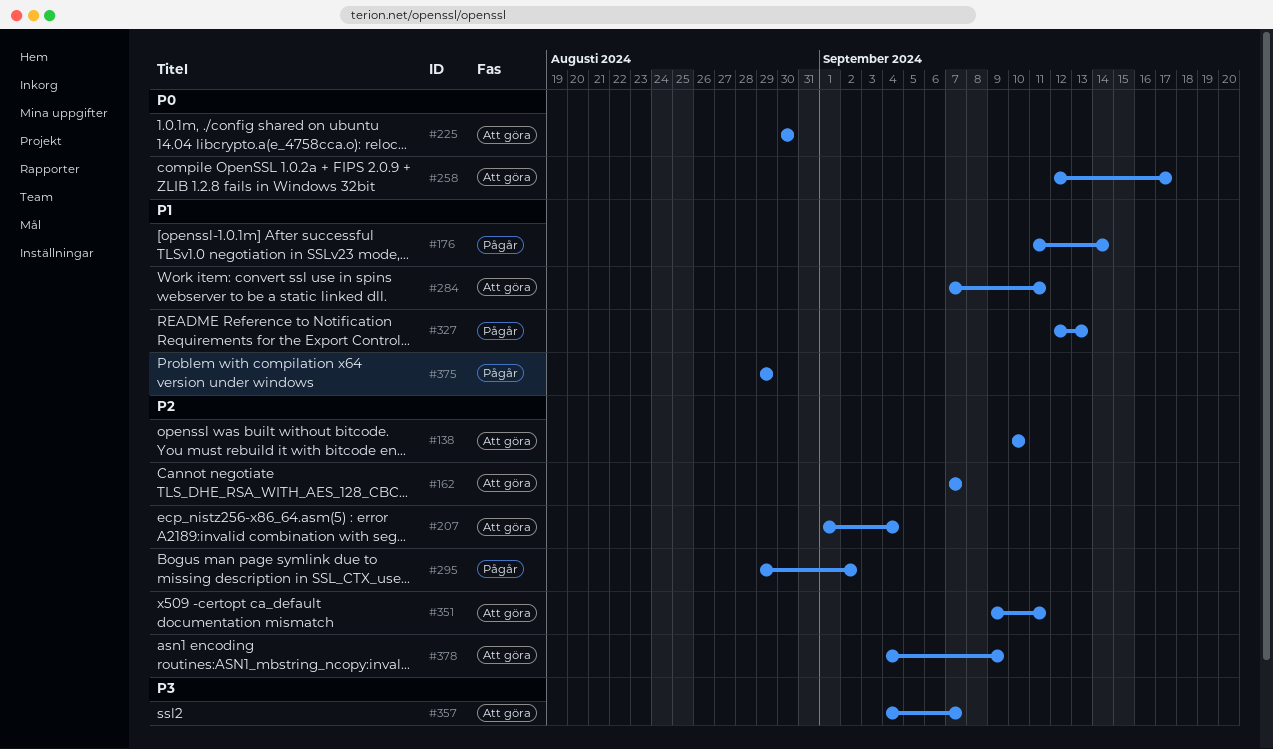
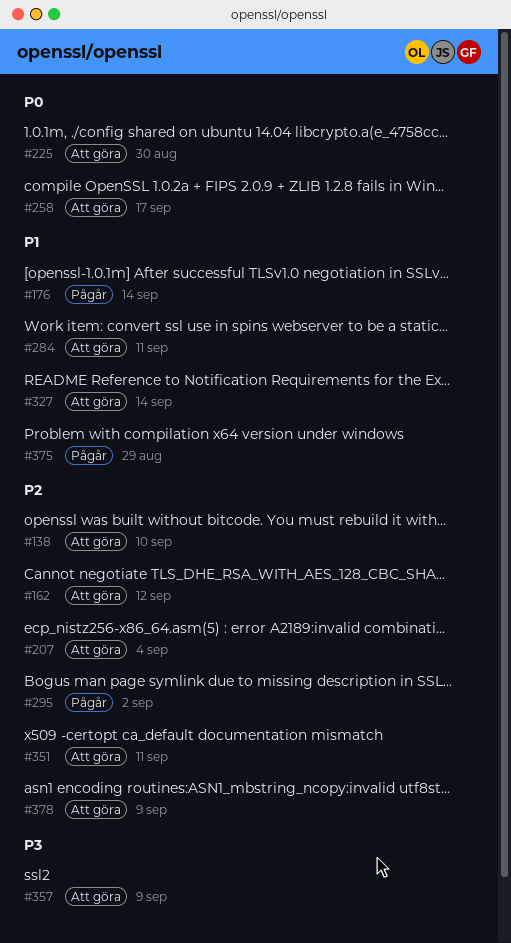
#162, due: Sep 7 -> Sep 12
#327, status: Pågår -> Att göra
#327, due: Sep 13 -> Sep 14
#357, due: Sep 7 -> Sep 9

